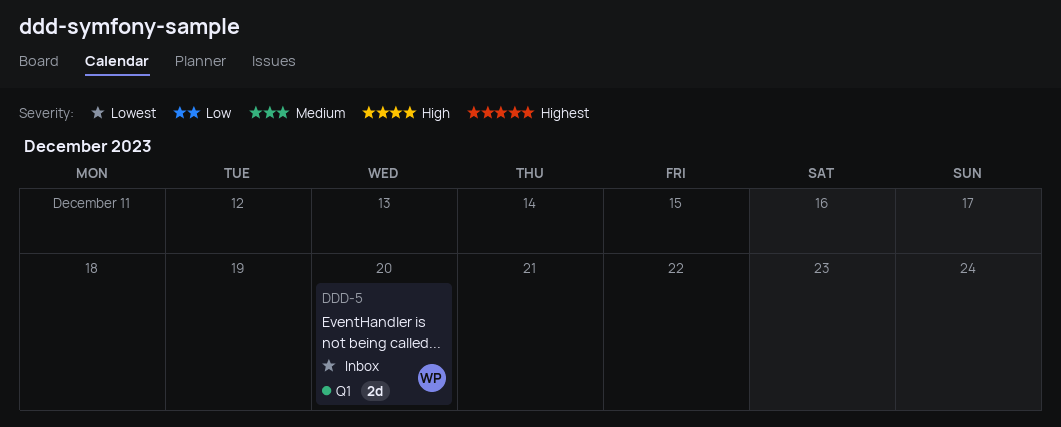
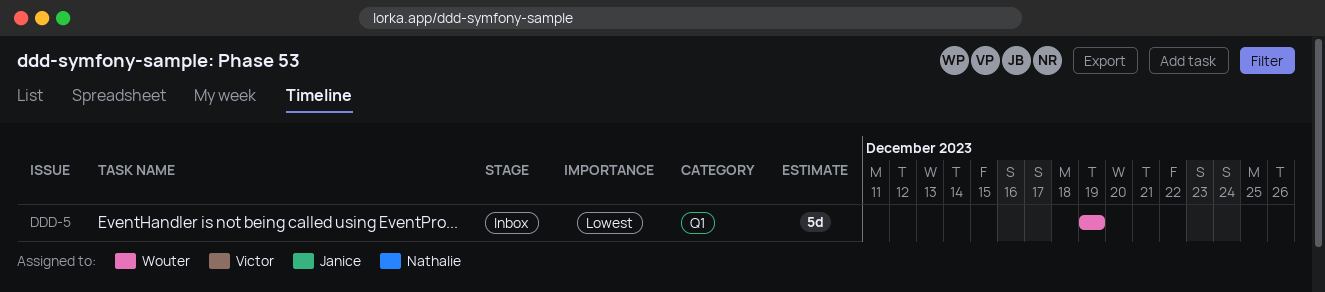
DDD-5, estimate: 2d -> 5d
DDD-5, due: Dec 20 -> Dec 19

